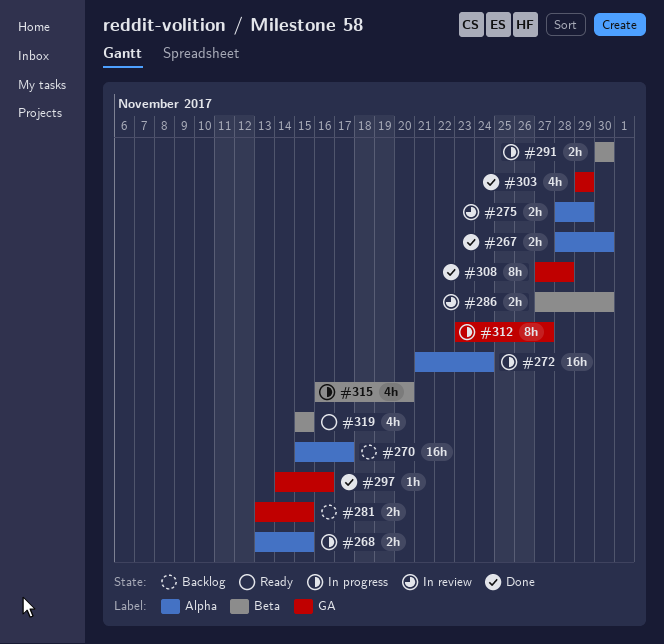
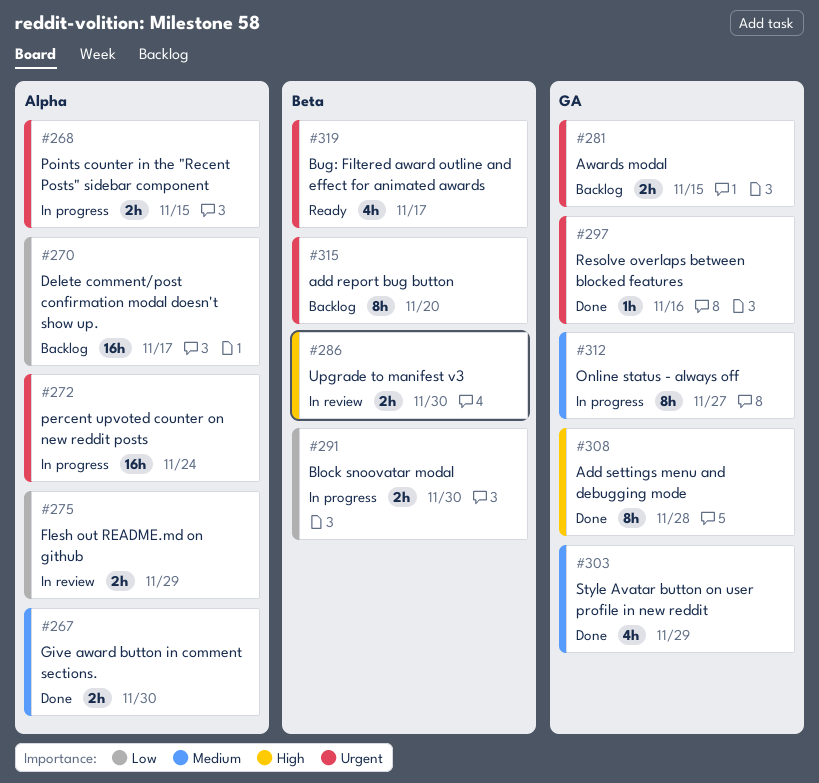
#315, status: In progress -> Backlog
#315, estimate: 4h -> 8h
#319, due: Nov 15 -> Nov 17

